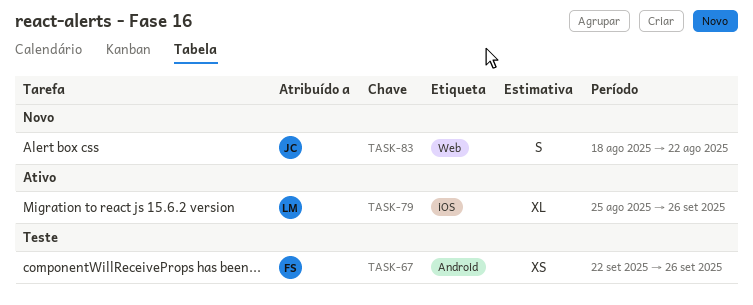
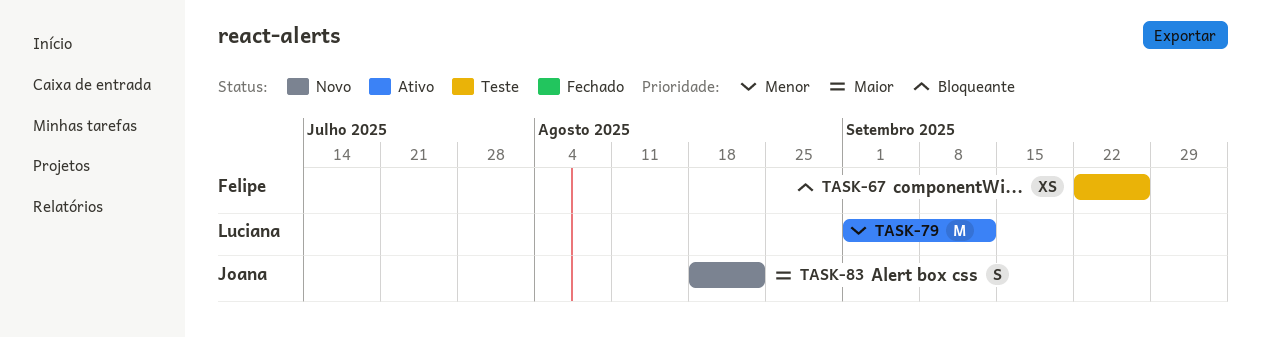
TASK-79, estimate: XL -> M
TASK-79, start: Aug 25 -> Sep 1
TASK-79, due: Sep 26 -> Sep 12

